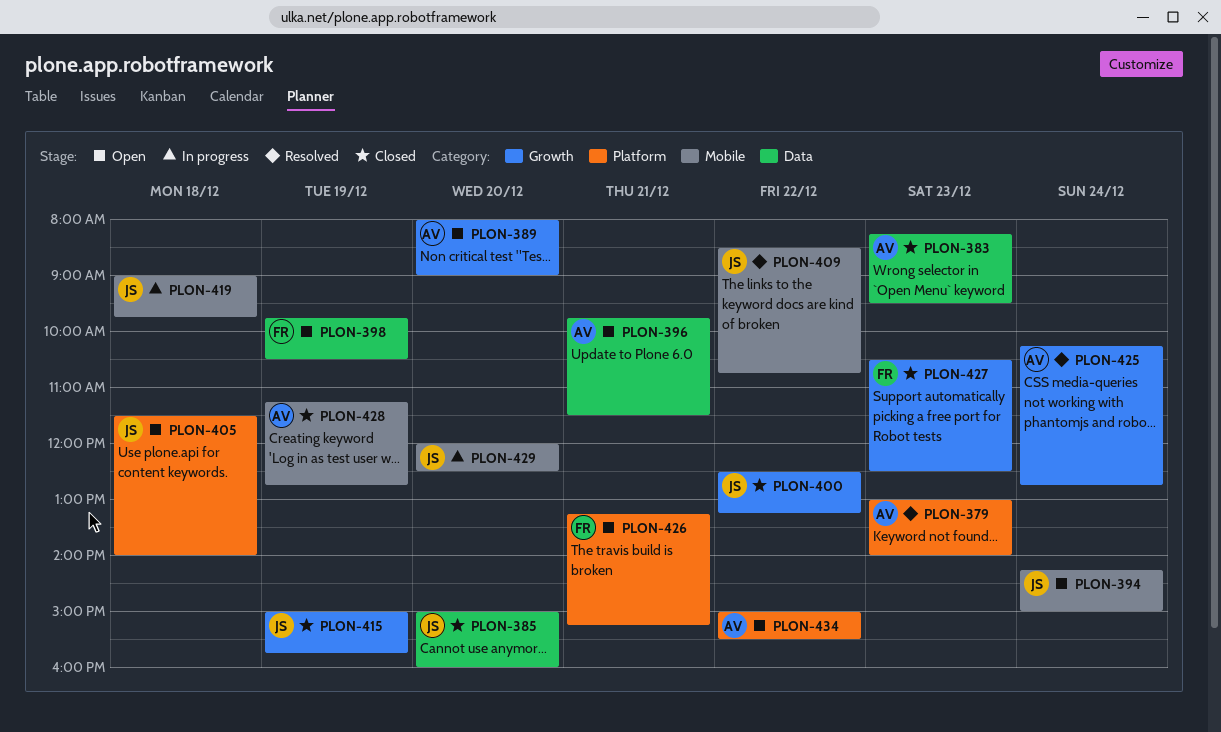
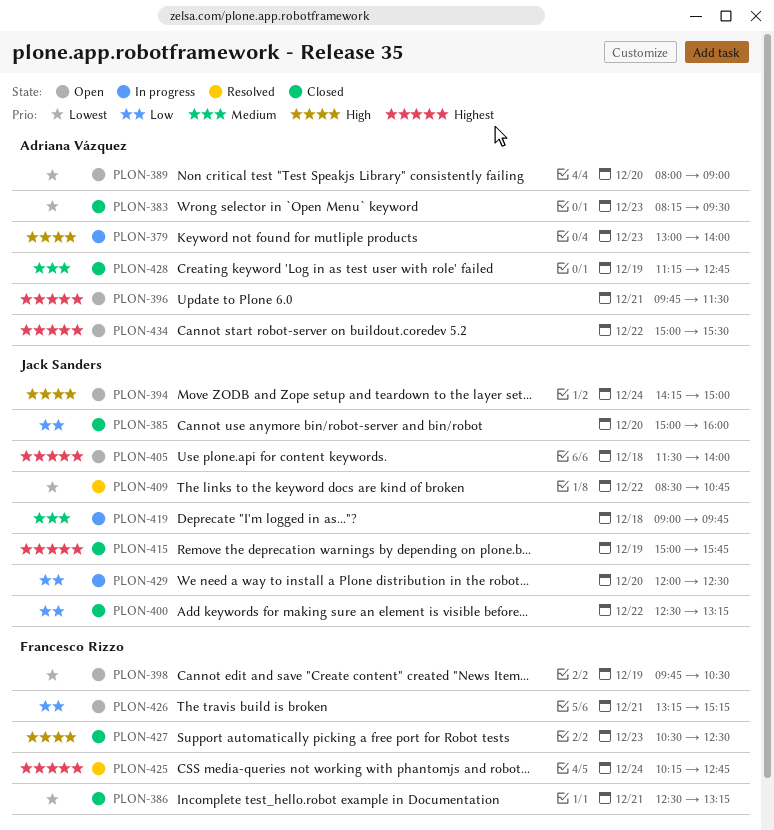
PLON-379, status: Resolved -> In progress
PLON-386: none -> present
PLON-425, owner: Adriana Vázquez -> Francesco Rizzo

